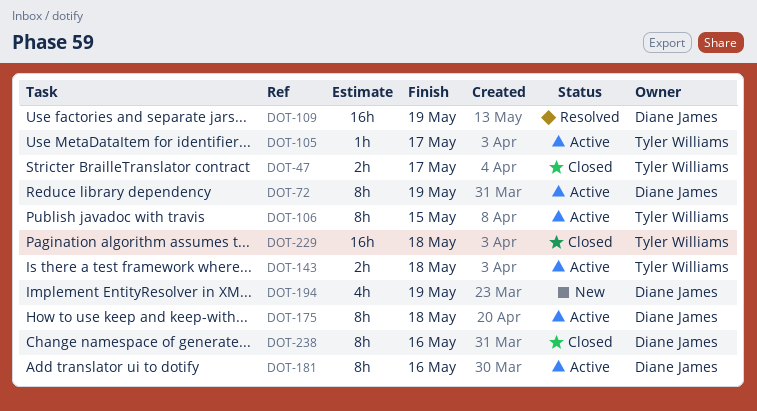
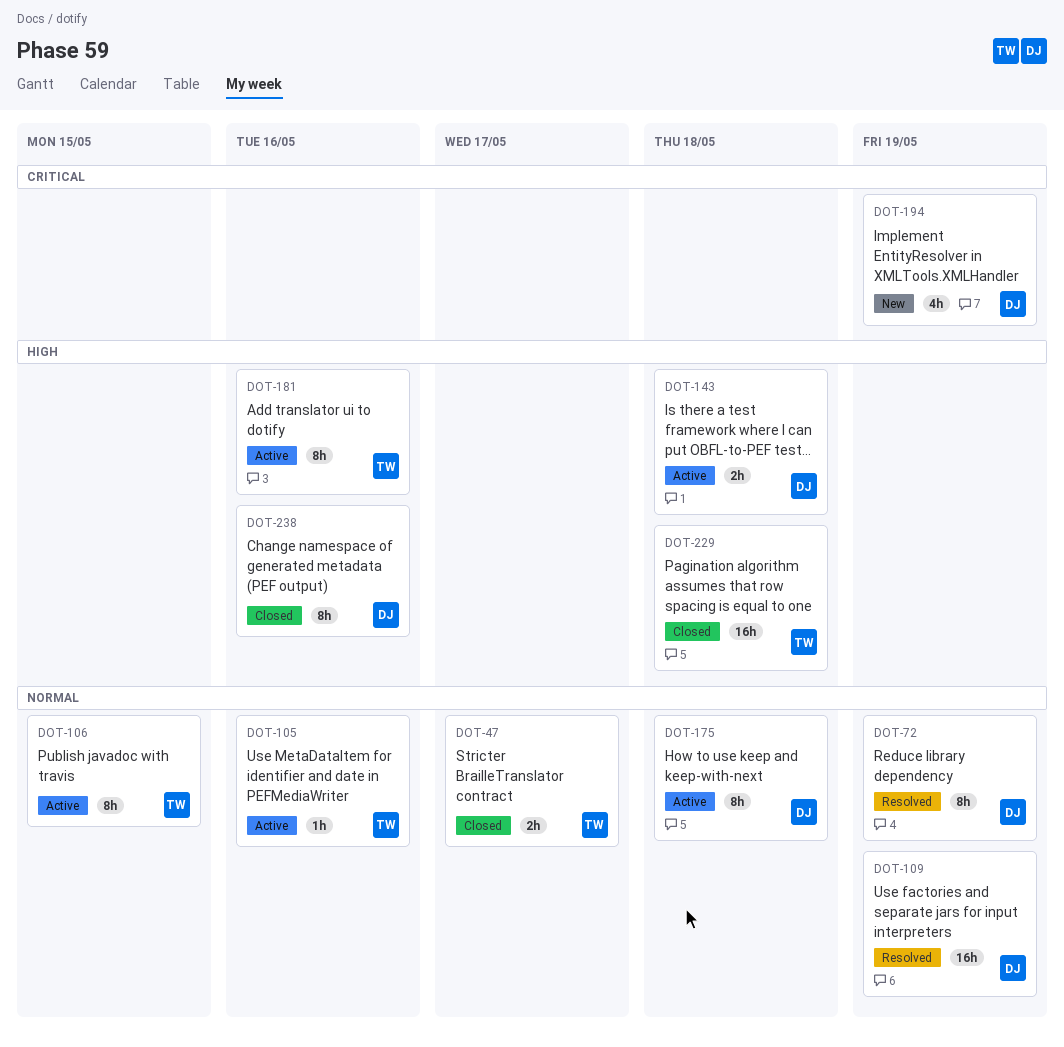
DOT-72, status: Active -> Resolved
DOT-105, due: May 17 -> May 16
DOT-143, owner: Tyler Williams -> Diane James
DOT-181, owner: Diane James -> Tyler Williams

